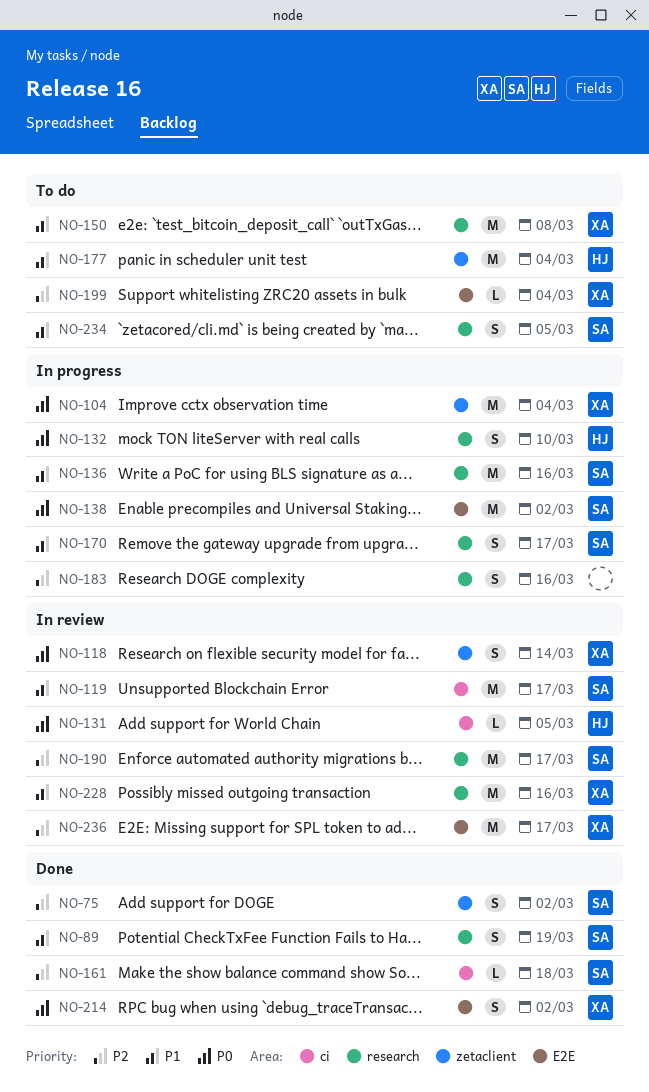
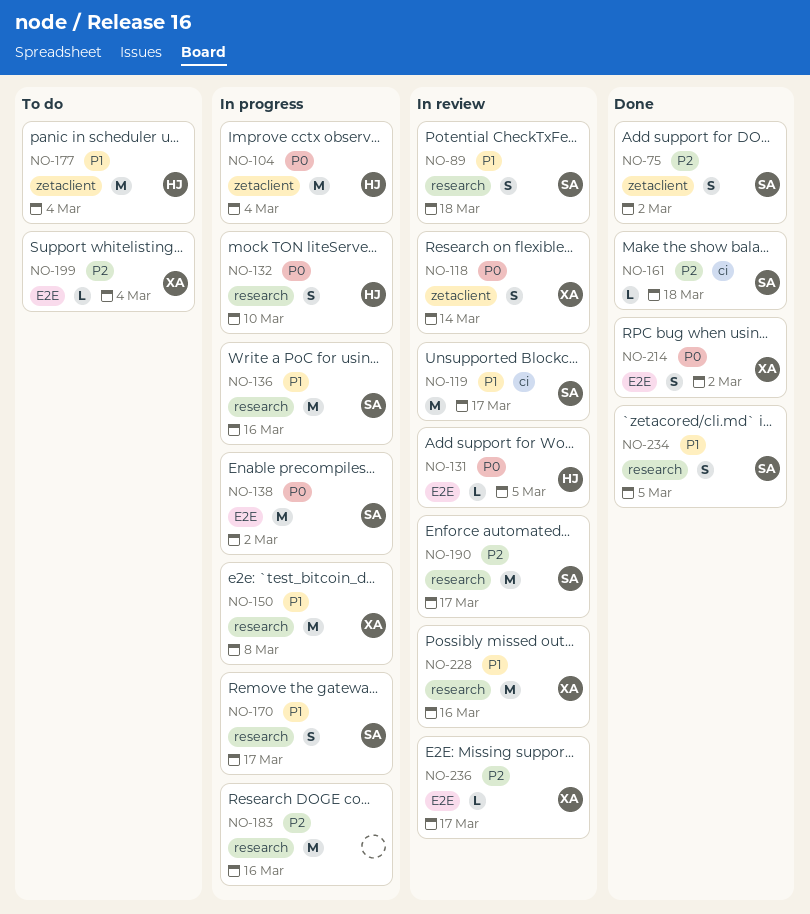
NO-89, status: Done -> In review
NO-89, due: Mar 19 -> Mar 18
NO-104, owner: XA -> HJ
NO-131, label: ci -> E2E
NO-150, status: To do -> In progress
NO-183, estimate: S -> M
NO-234, status: To do -> Done
NO-236, estimate: M -> L

